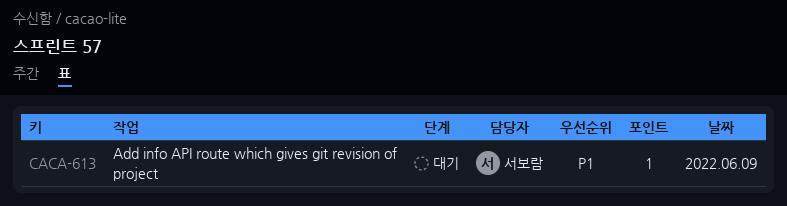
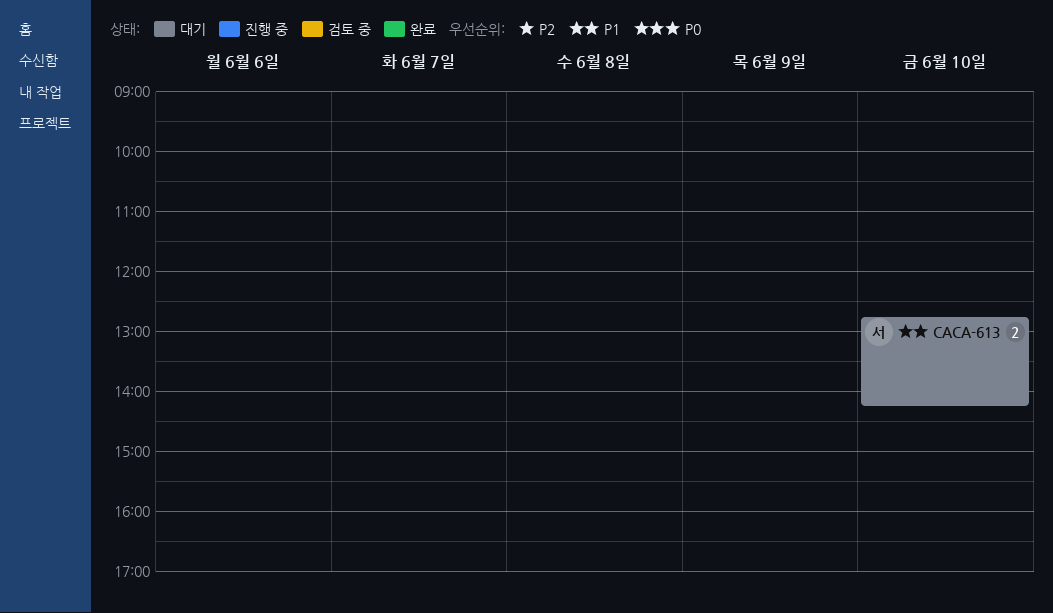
CACA-613, estimate: 1 -> 2
CACA-613, day: Jun 9 -> Jun 10

